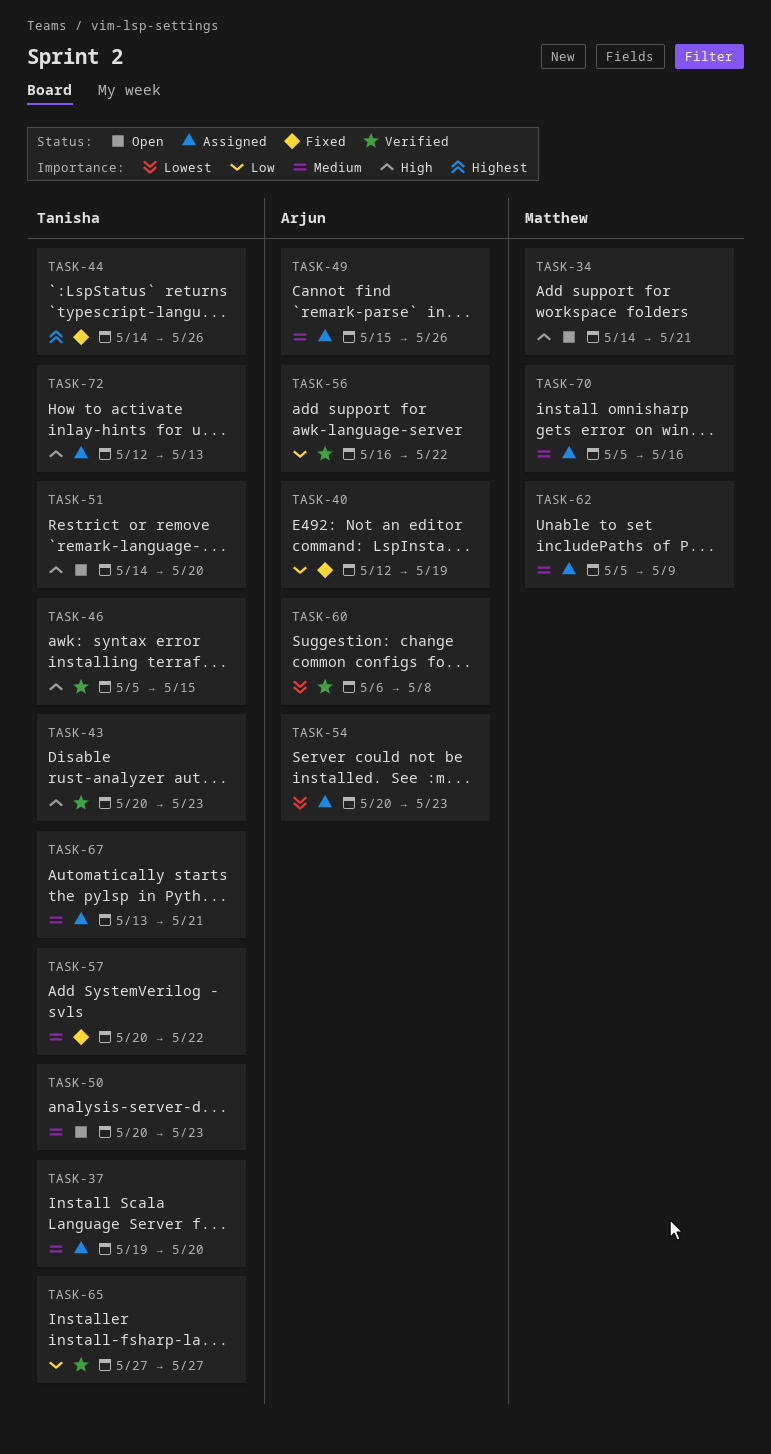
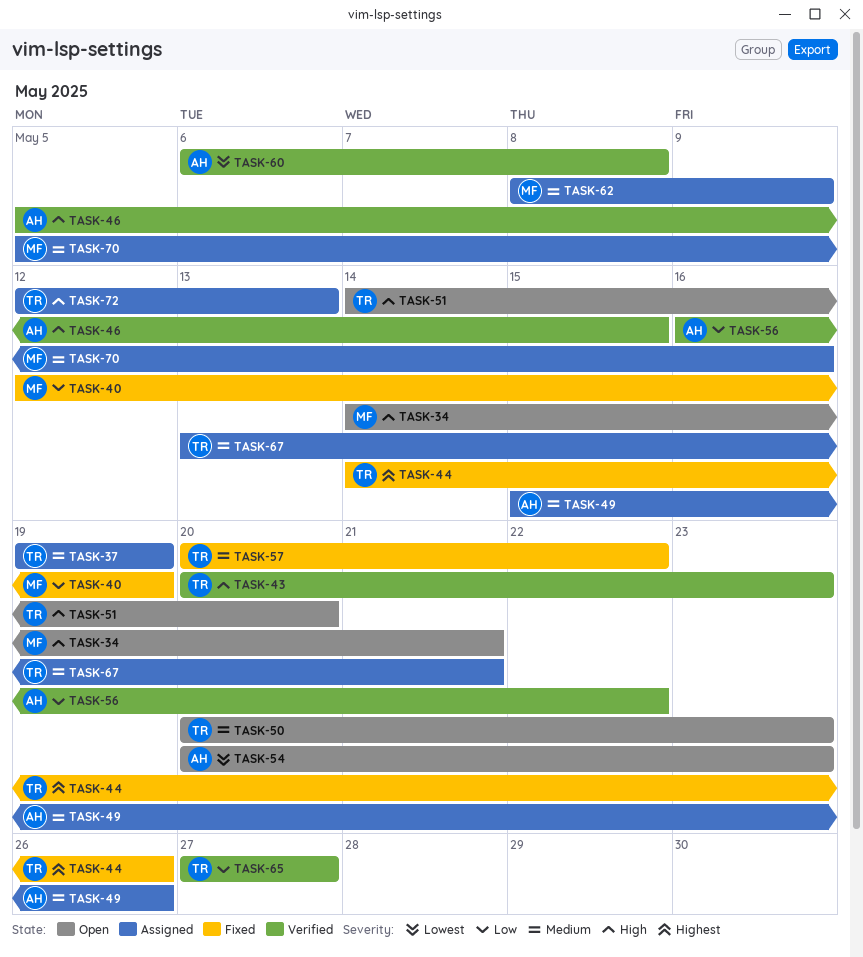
TASK-37, due: May 20 -> May 19
TASK-40, owner: Arjun -> Matthew
TASK-46, owner: Tanisha -> Arjun
TASK-54, status: Assigned -> Open
TASK-62, start: May 5 -> May 8

